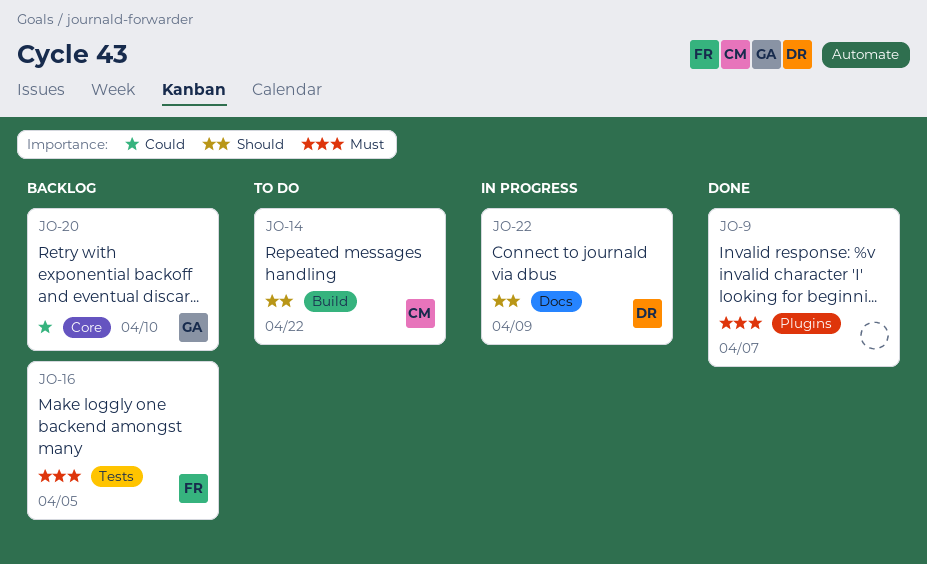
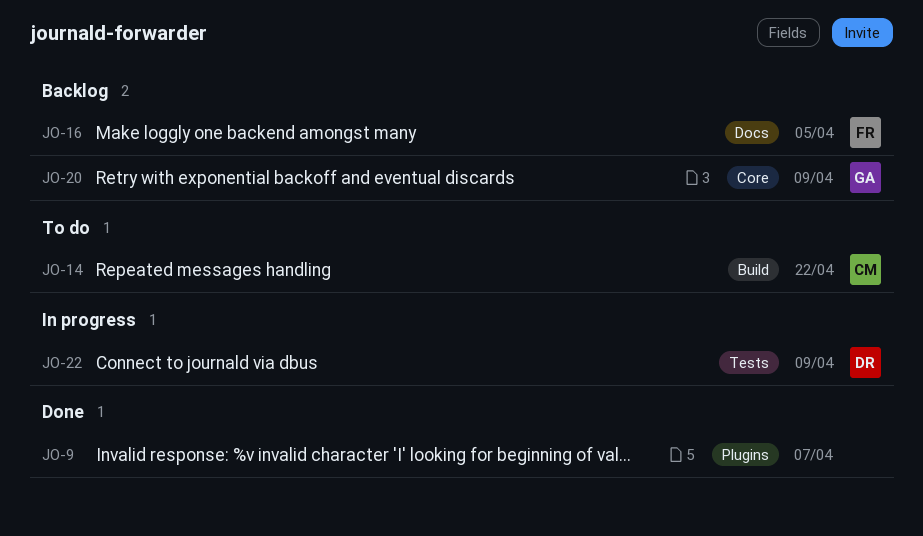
JO-16, label: Tests -> Docs
JO-20, due: Apr 10 -> Apr 9
JO-22, label: Docs -> Tests

